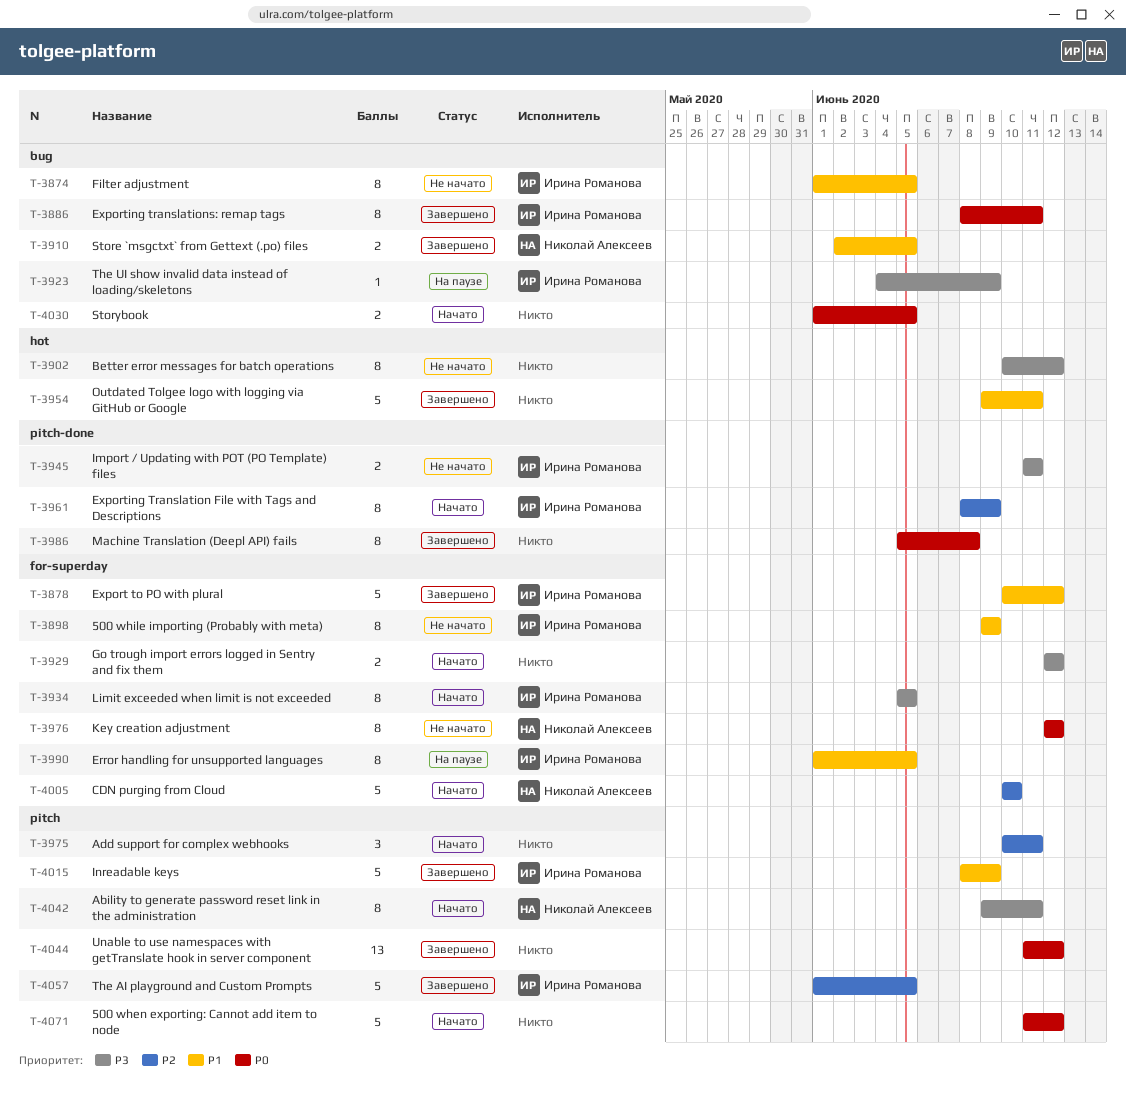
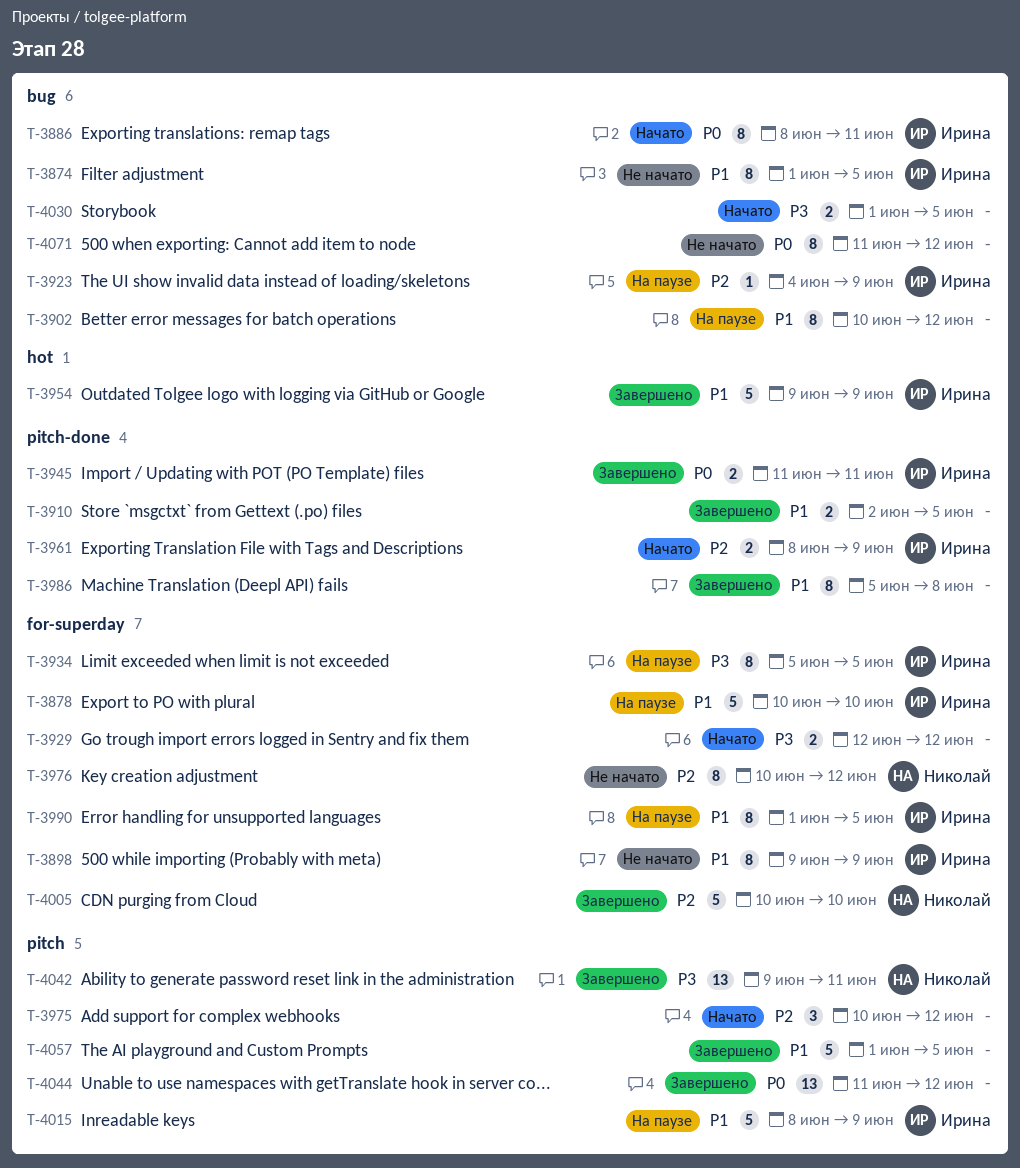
T-3878, status: Завершено -> На паузе
T-3878, due: Jun 12 -> Jun 10
T-3886, status: Завершено -> Начато
T-3902, status: Не начато -> На паузе
T-3902, priority: P3 -> P1
T-3902, label: hot -> bug
T-3910, owner: Николай Алексеев -> none
T-3910, label: bug -> pitch-done
T-3923, priority: P3 -> P2
T-3934, status: Начато -> На паузе
T-3945, status: Не начато -> Завершено
T-3945, priority: P3 -> P0
T-3954, owner: none -> Ирина Романова
T-3954, due: Jun 11 -> Jun 9
T-3961, estimate: 8 -> 2
T-3975, due: Jun 11 -> Jun 12
T-3976, priority: P0 -> P2
T-3976, start: Jun 12 -> Jun 10
T-3986, priority: P0 -> P1
T-4005, status: Начато -> Завершено
T-4015, status: Завершено -> На паузе
T-4030, priority: P0 -> P3
T-4042, status: Начато -> Завершено
T-4042, estimate: 8 -> 13
T-4057, owner: Ирина Романова -> none
T-4057, priority: P2 -> P1
T-4071, status: Начато -> Не начато
T-4071, label: pitch -> bug
T-4071, estimate: 5 -> 8

